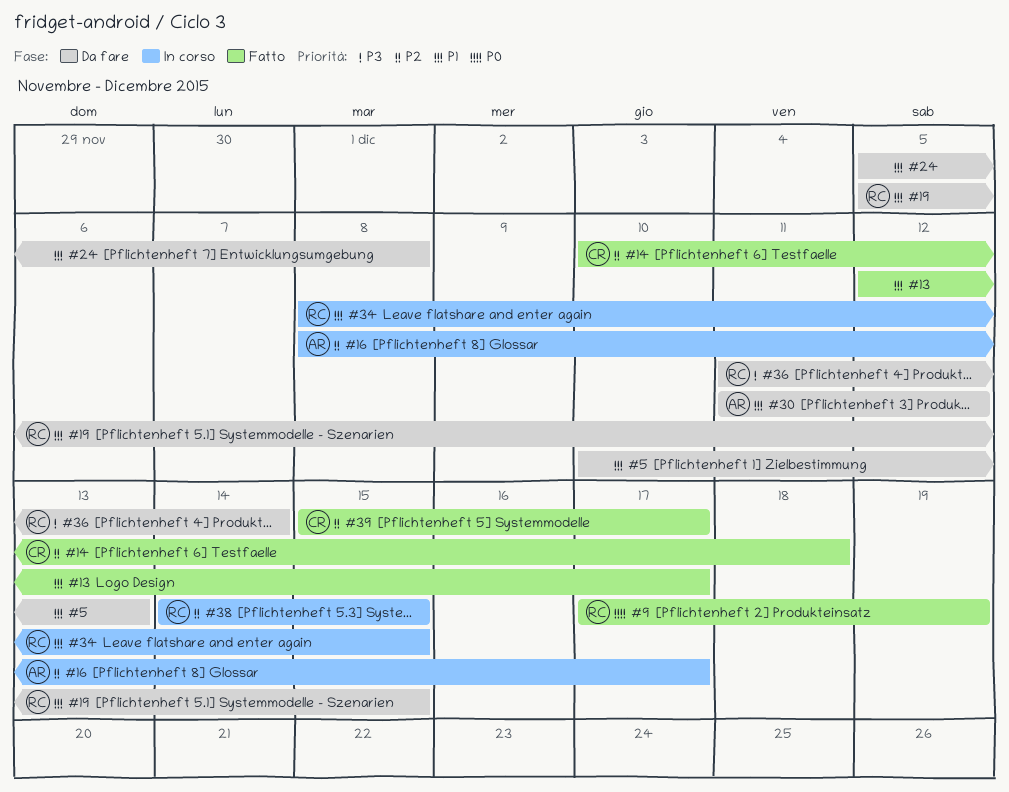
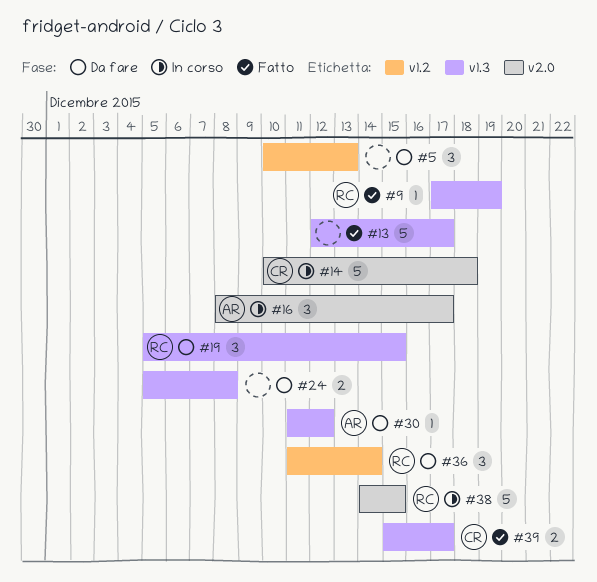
#14, status: Fatto -> In corso
#34: present -> none

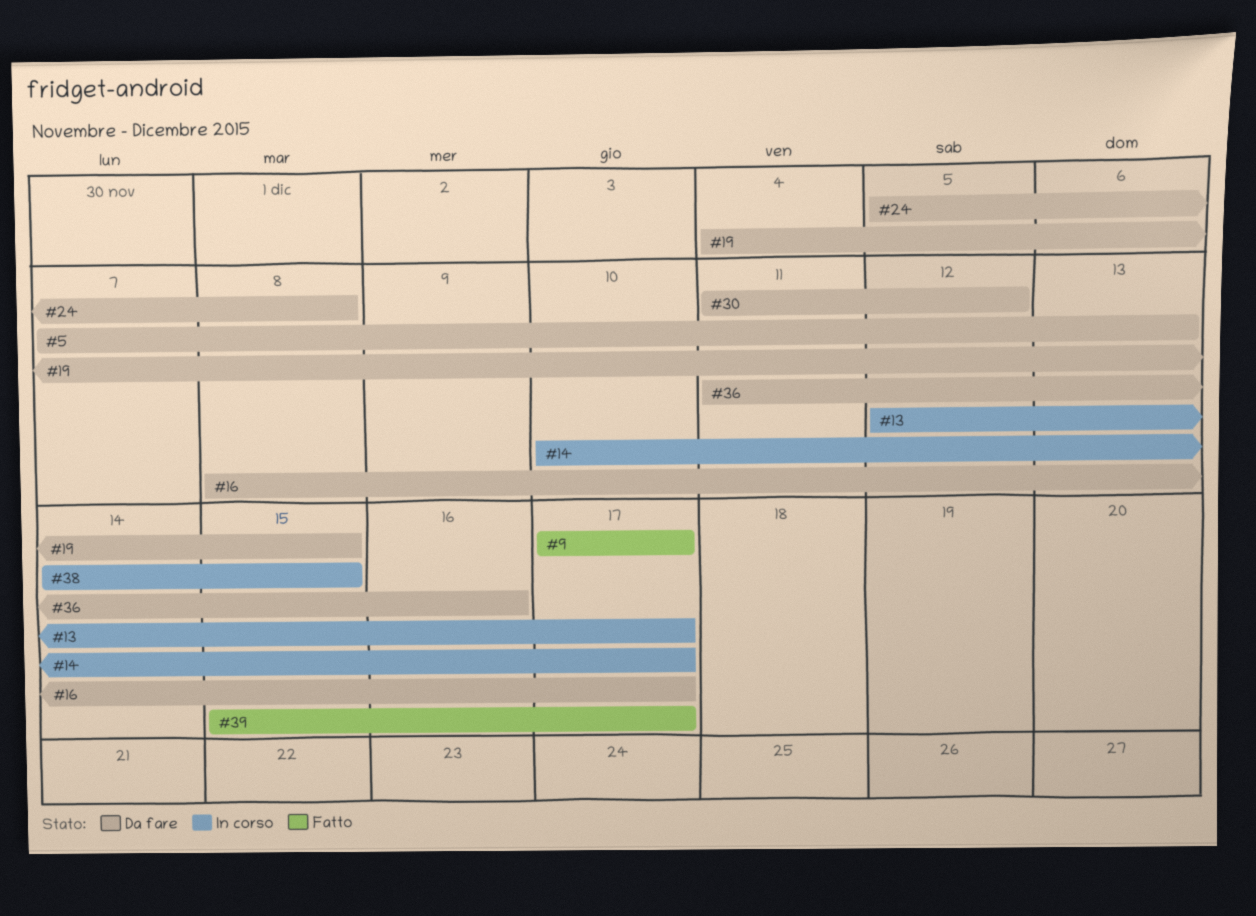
#5, start: Dec 10 -> Dec 7
#9, due: Dec 19 -> Dec 17
#13, status: Fatto -> In corso
#14, due: Dec 18 -> Dec 17
#16, status: In corso -> Da fare
#19, start: Dec 5 -> Dec 4
#36, due: Dec 14 -> Dec 16

